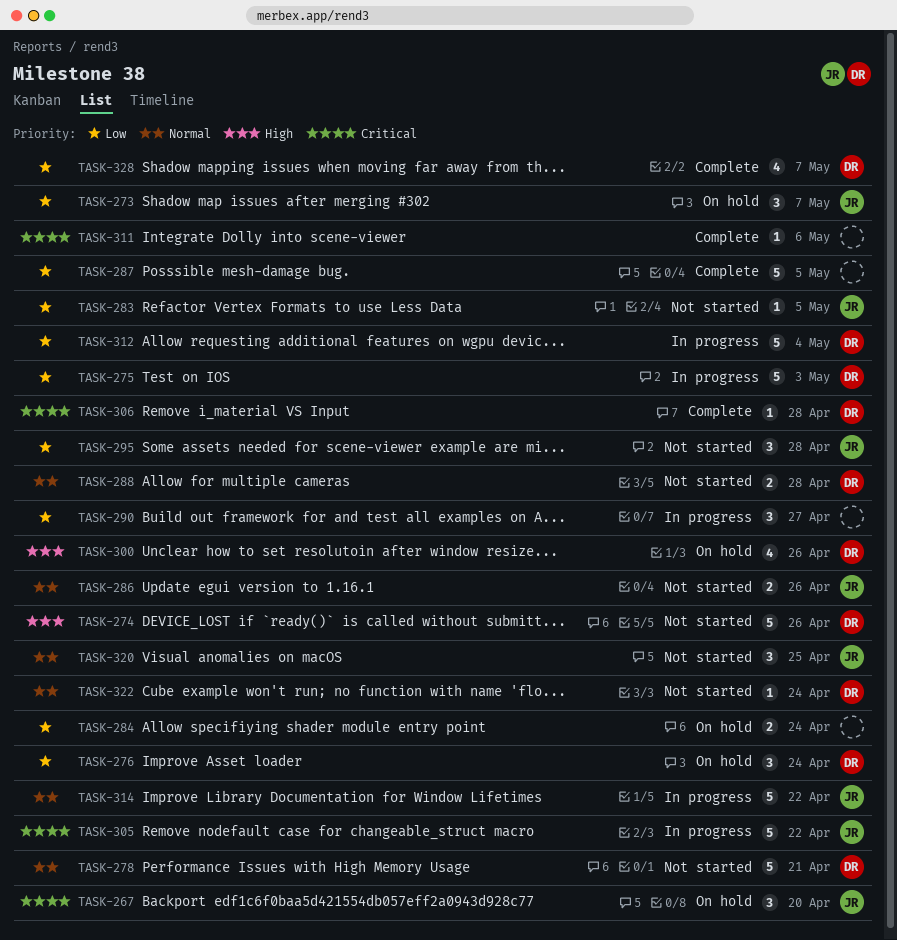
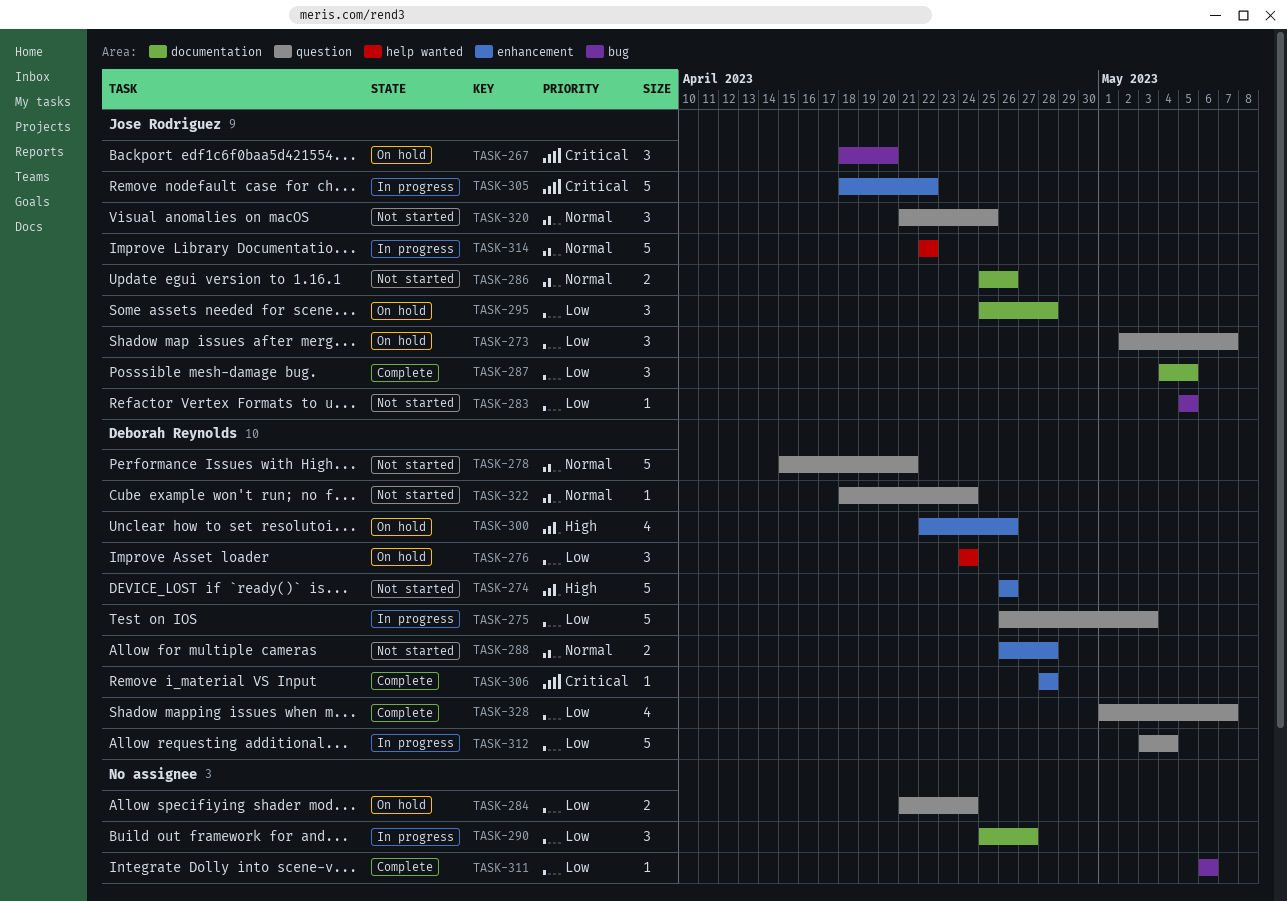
TASK-287, owner: none -> Jose Rodriguez
TASK-287, estimate: 5 -> 3
TASK-295, status: Not started -> On hold
TASK-311, priority: Critical -> Low

